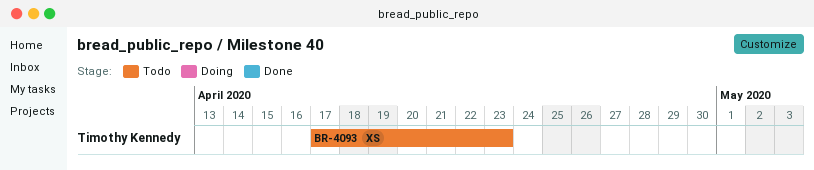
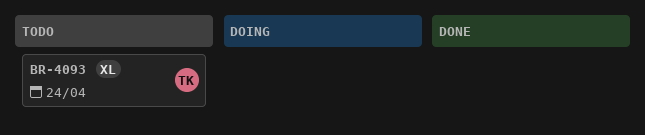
BR-4093, estimate: XS -> XL
BR-4093, due: Apr 23 -> Apr 24

